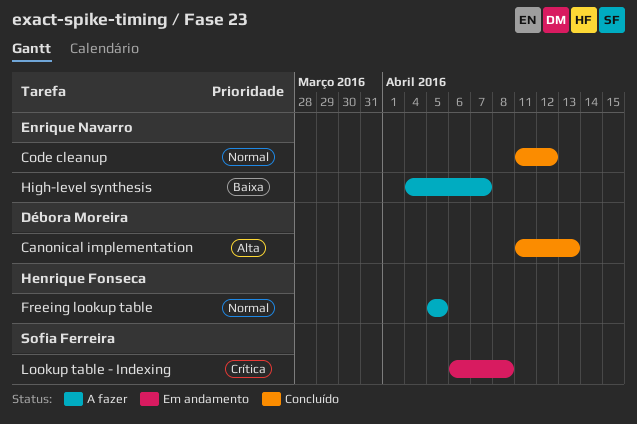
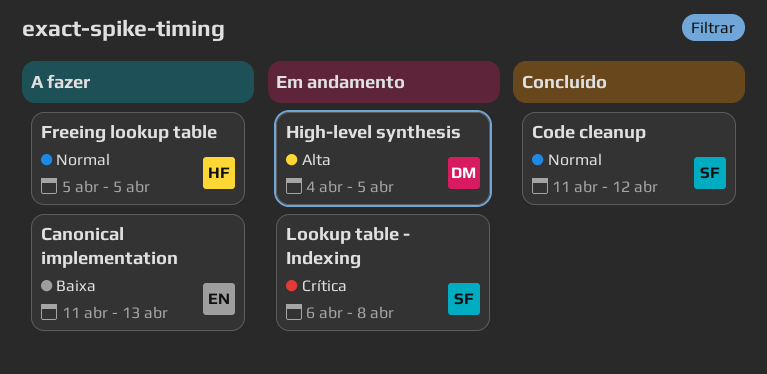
Canonical implementation, status: Concluído -> A fazer
Canonical implementation, owner: Débora Moreira -> Enrique Navarro
Canonical implementation, priority: Alta -> Baixa
Code cleanup, owner: Enrique Navarro -> Sofia Ferreira
High-level synthesis, status: A fazer -> Em andamento
High-level synthesis, owner: Enrique Navarro -> Débora Moreira
High-level synthesis, priority: Baixa -> Alta
High-level synthesis, due: Apr 7 -> Apr 5

